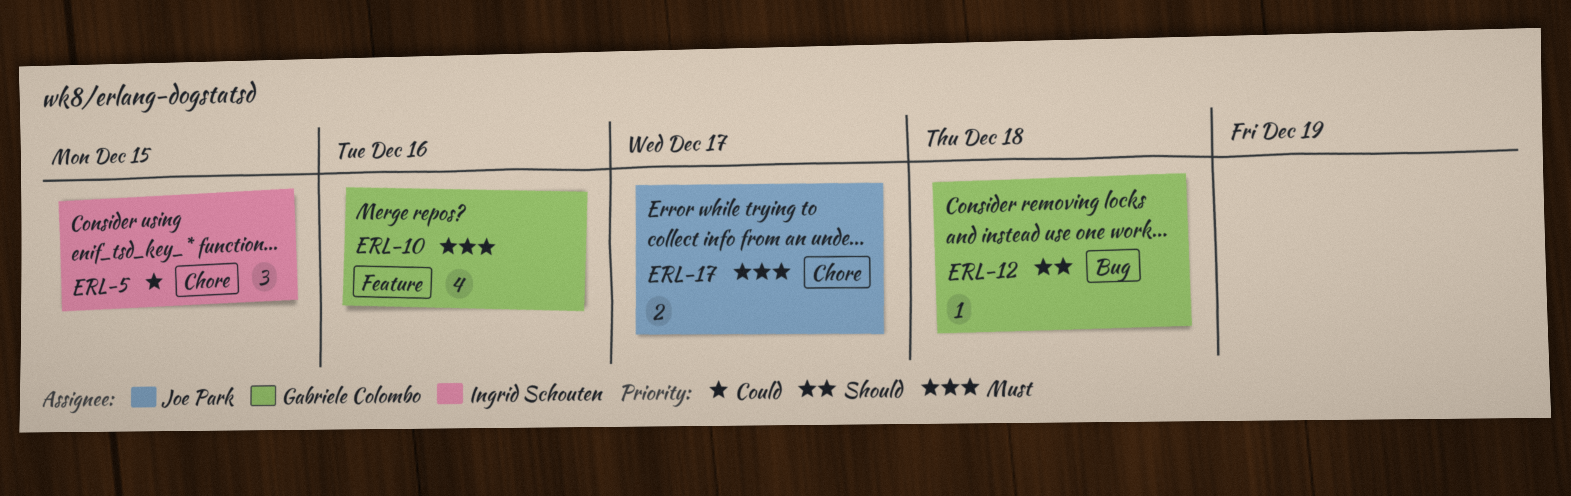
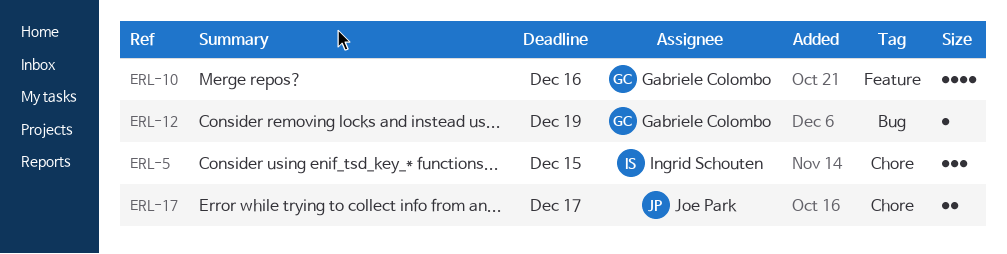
ERL-12, due: Dec 18 -> Dec 19

